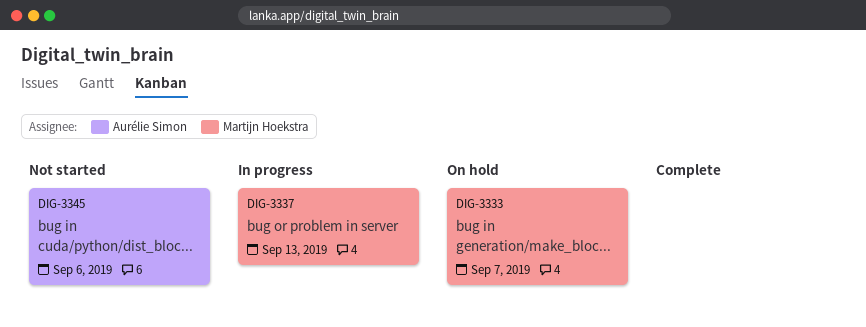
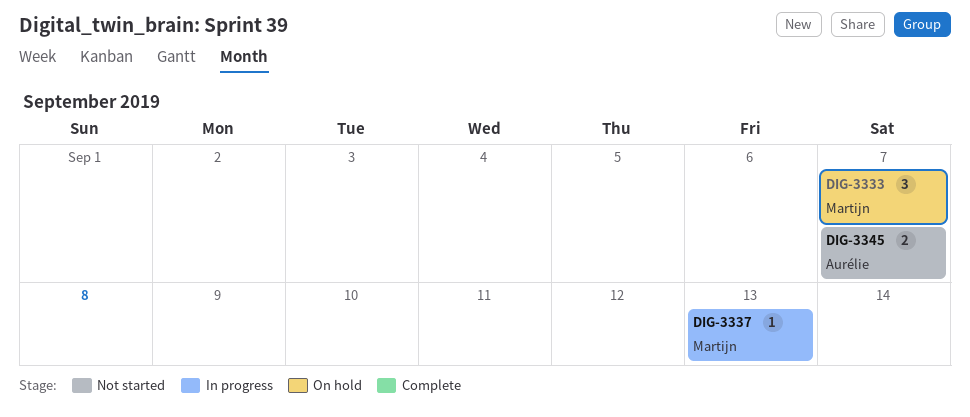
DIG-3345, due: Sep 6 -> Sep 7

